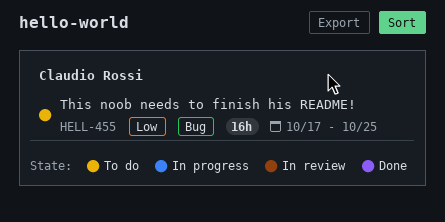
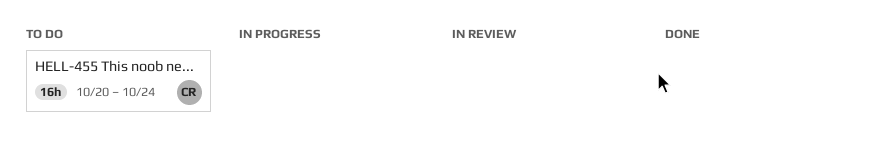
HELL-455, start: Oct 17 -> Oct 20
HELL-455, due: Oct 25 -> Oct 24

